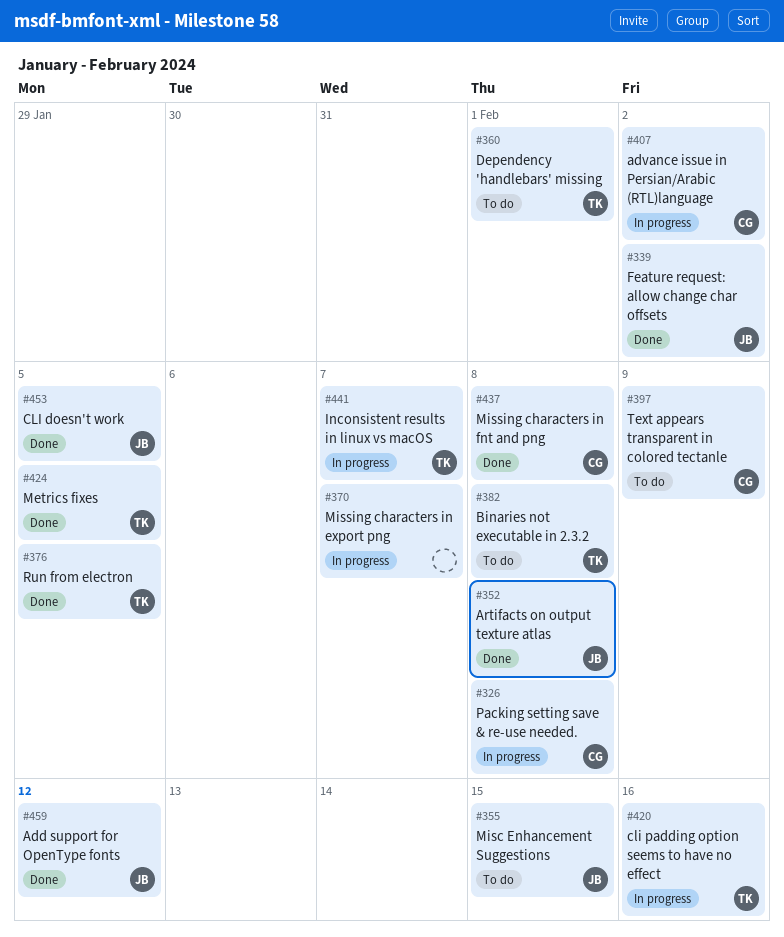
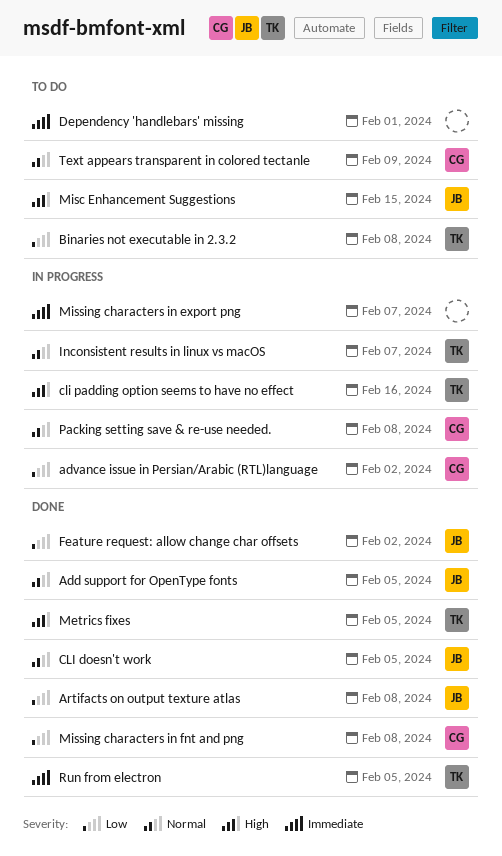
Add support for OpenType fonts, due: Feb 12 -> Feb 5
Dependency 'handlebars' missing, owner: TK -> none

